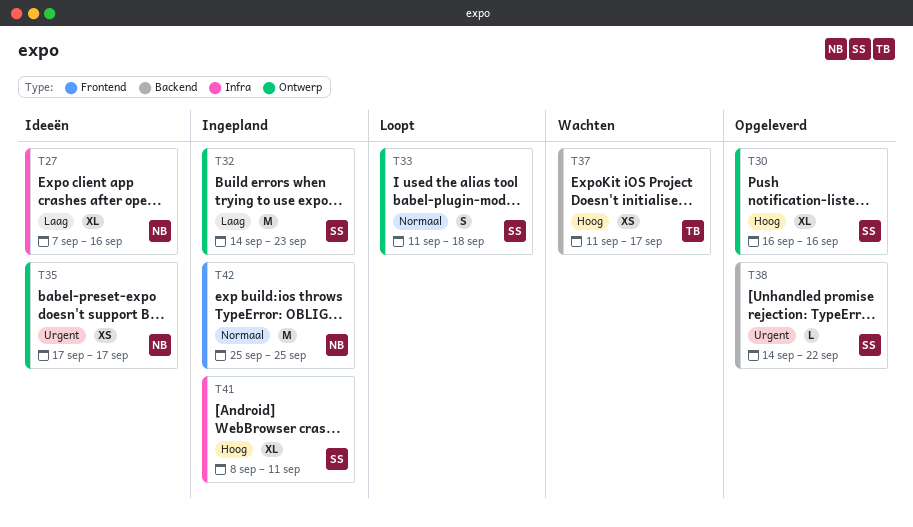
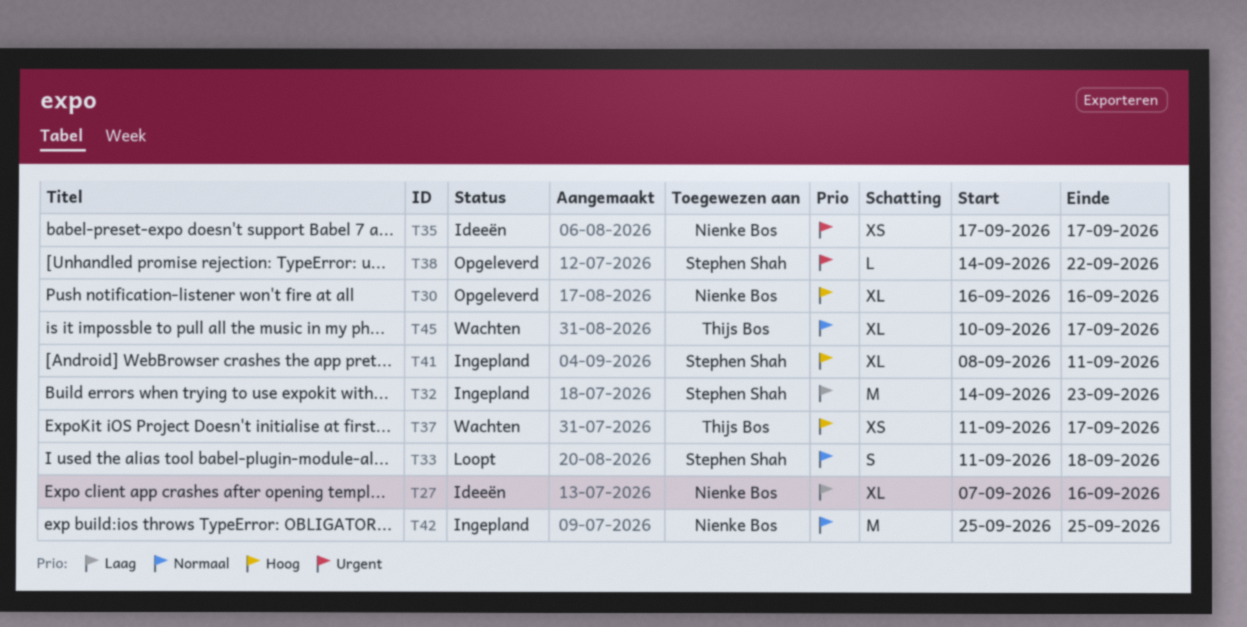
T30, owner: Stephen Shah -> Nienke Bos
T45: none -> present

